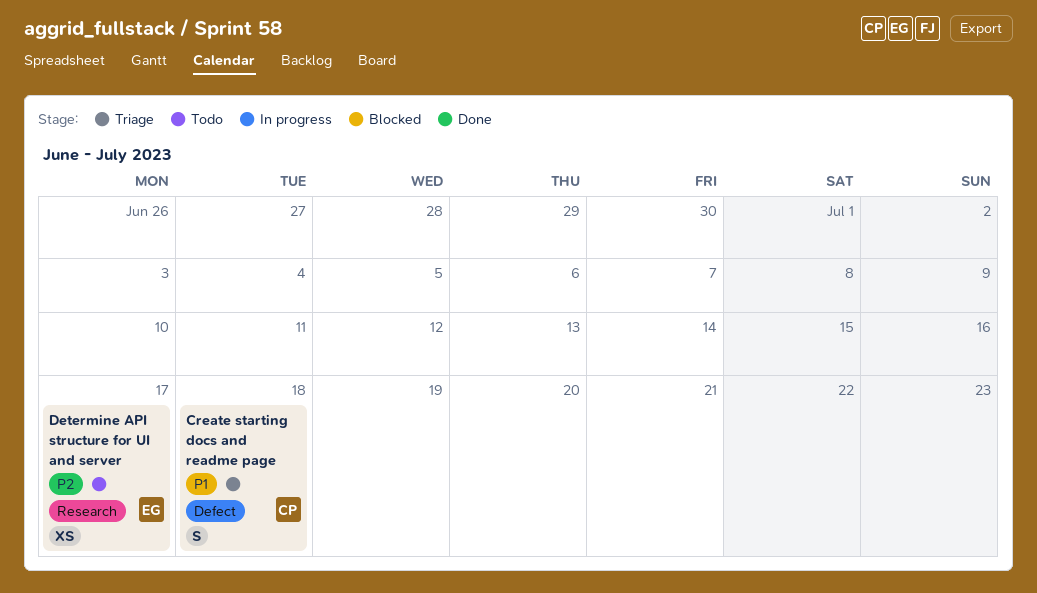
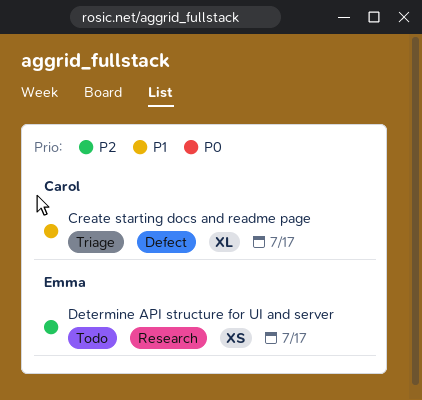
Create starting docs and readme page, estimate: S -> XL
Create starting docs and readme page, due: Jul 18 -> Jul 17

